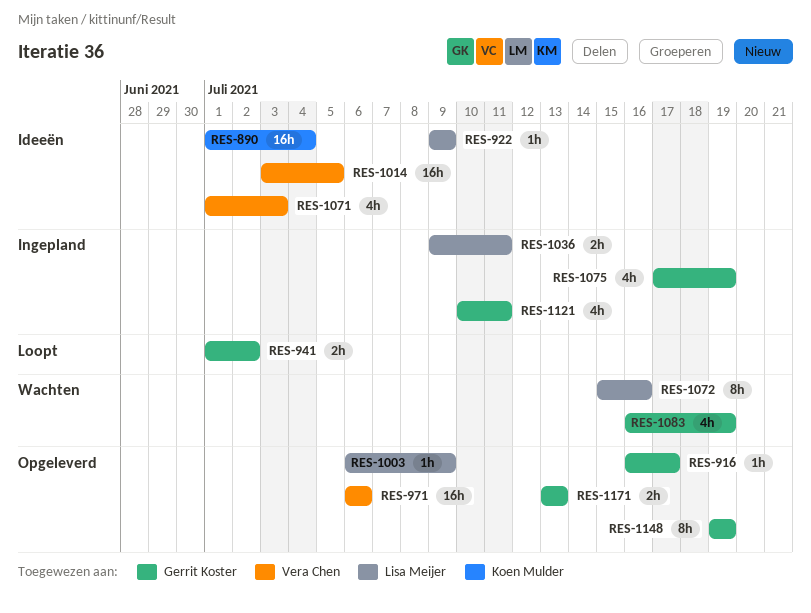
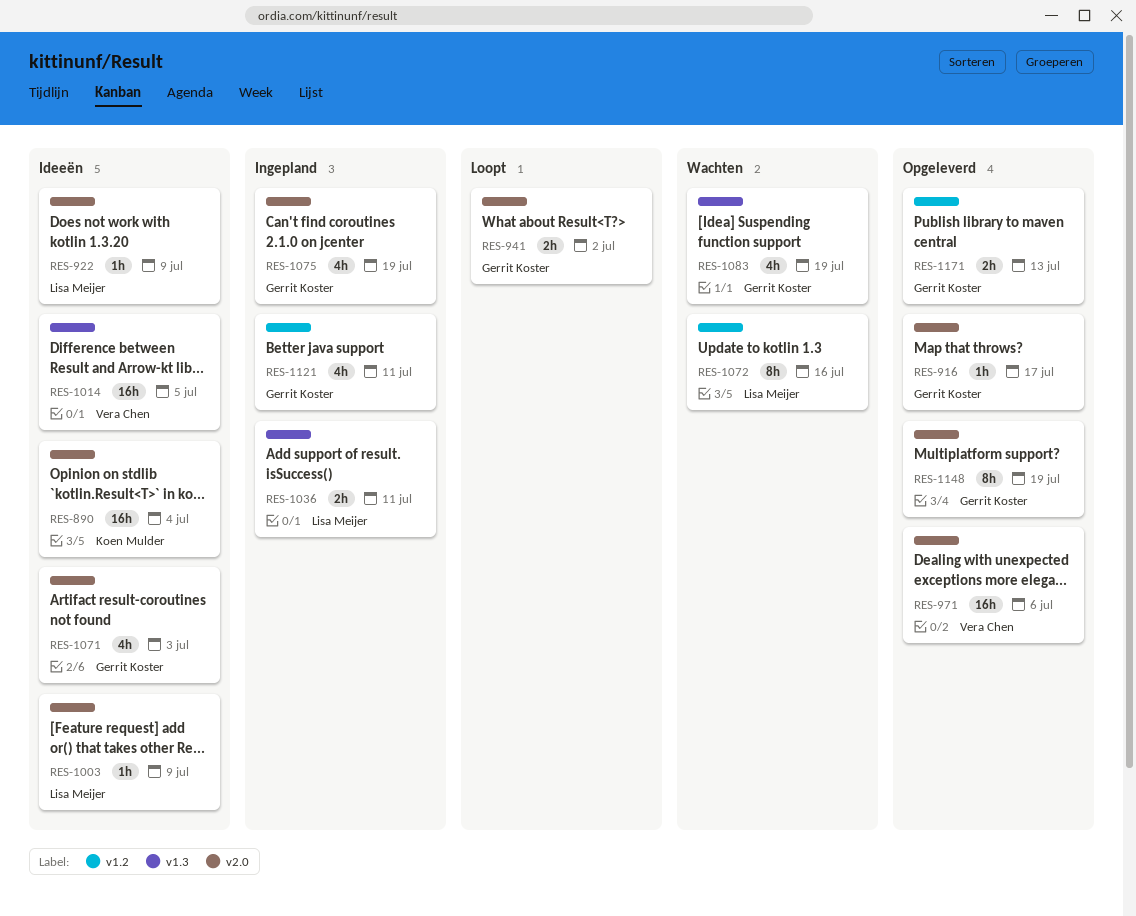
RES-1003, status: Opgeleverd -> Ideeën
RES-1071, owner: Vera Chen -> Gerrit Koster

